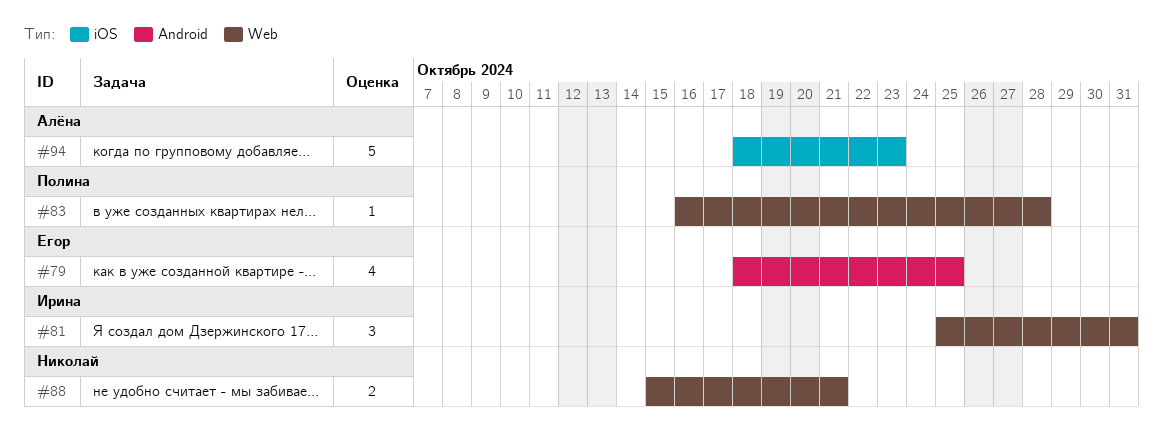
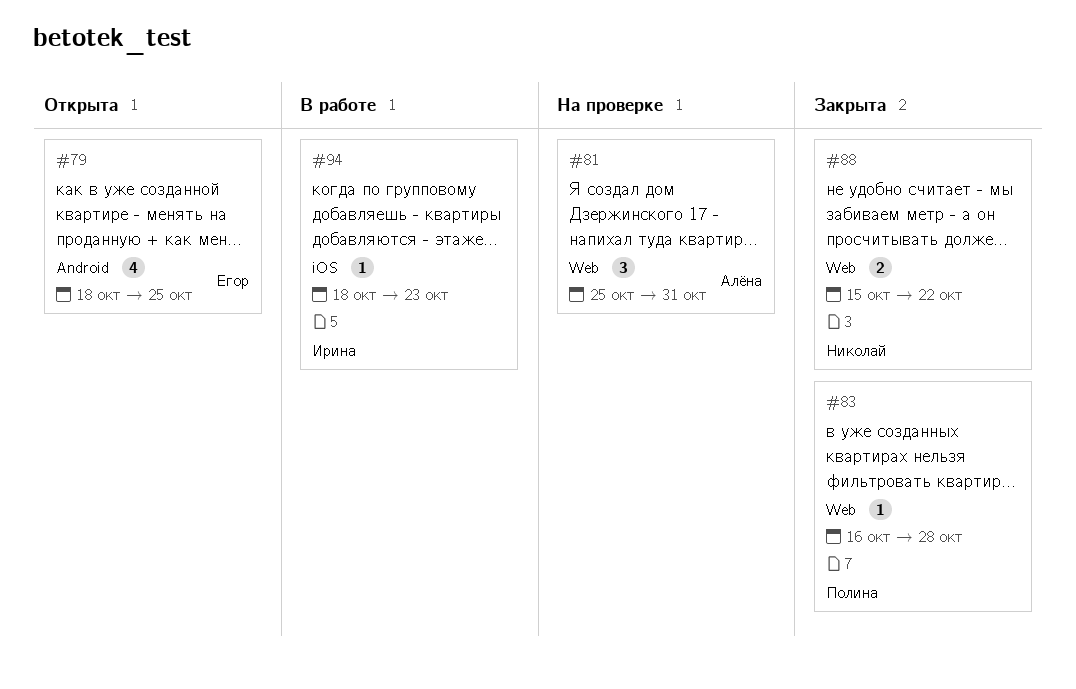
#81, owner: Ирина -> Алёна
#88, due: Oct 21 -> Oct 22
#94, owner: Алёна -> Ирина
#94, estimate: 5 -> 1

